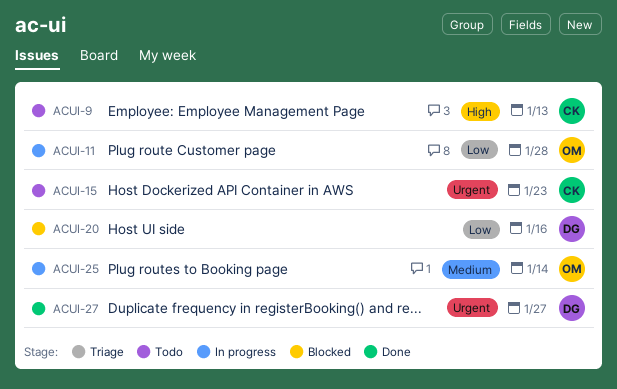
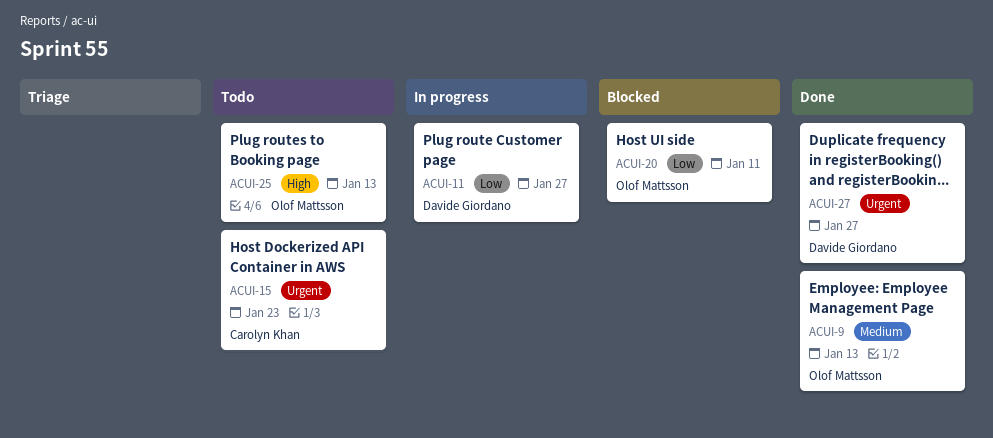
ACUI-9, status: Todo -> Done
ACUI-9, owner: Carolyn Khan -> Olof Mattsson
ACUI-9, priority: High -> Medium
ACUI-11, owner: Olof Mattsson -> Davide Giordano
ACUI-11, due: Jan 28 -> Jan 27
ACUI-20, owner: Davide Giordano -> Olof Mattsson
ACUI-20, due: Jan 16 -> Jan 11
ACUI-25, status: In progress -> Todo
ACUI-25, priority: Medium -> High
ACUI-25, due: Jan 14 -> Jan 13

